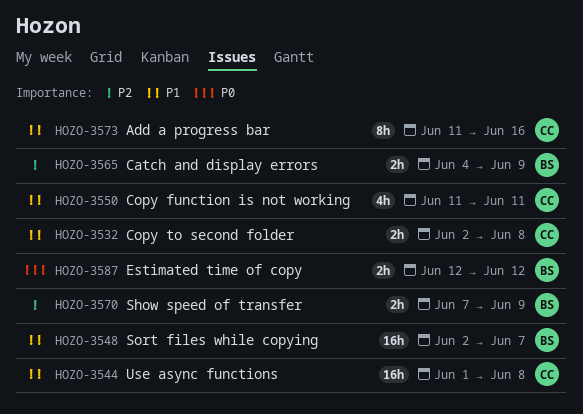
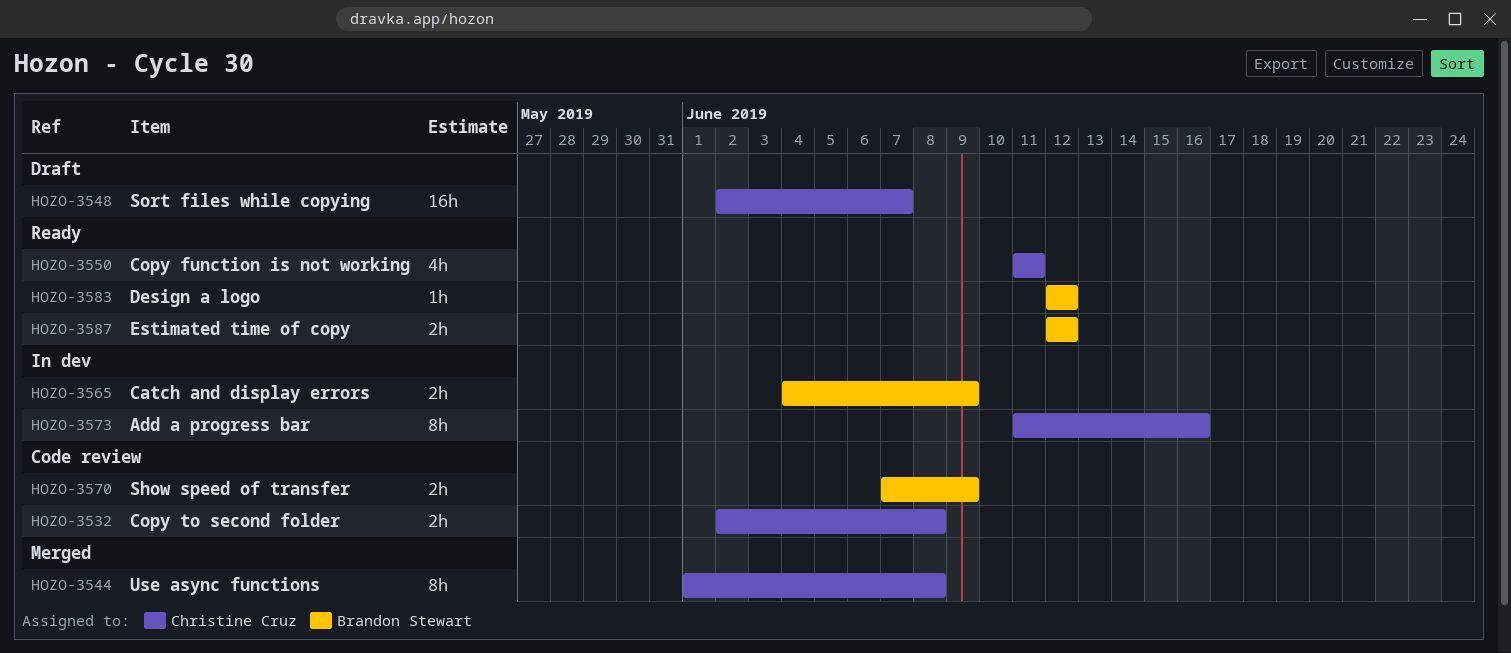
HOZO-3544, estimate: 16h -> 8h
HOZO-3548, owner: Brandon Stewart -> Christine Cruz
HOZO-3583: none -> present

